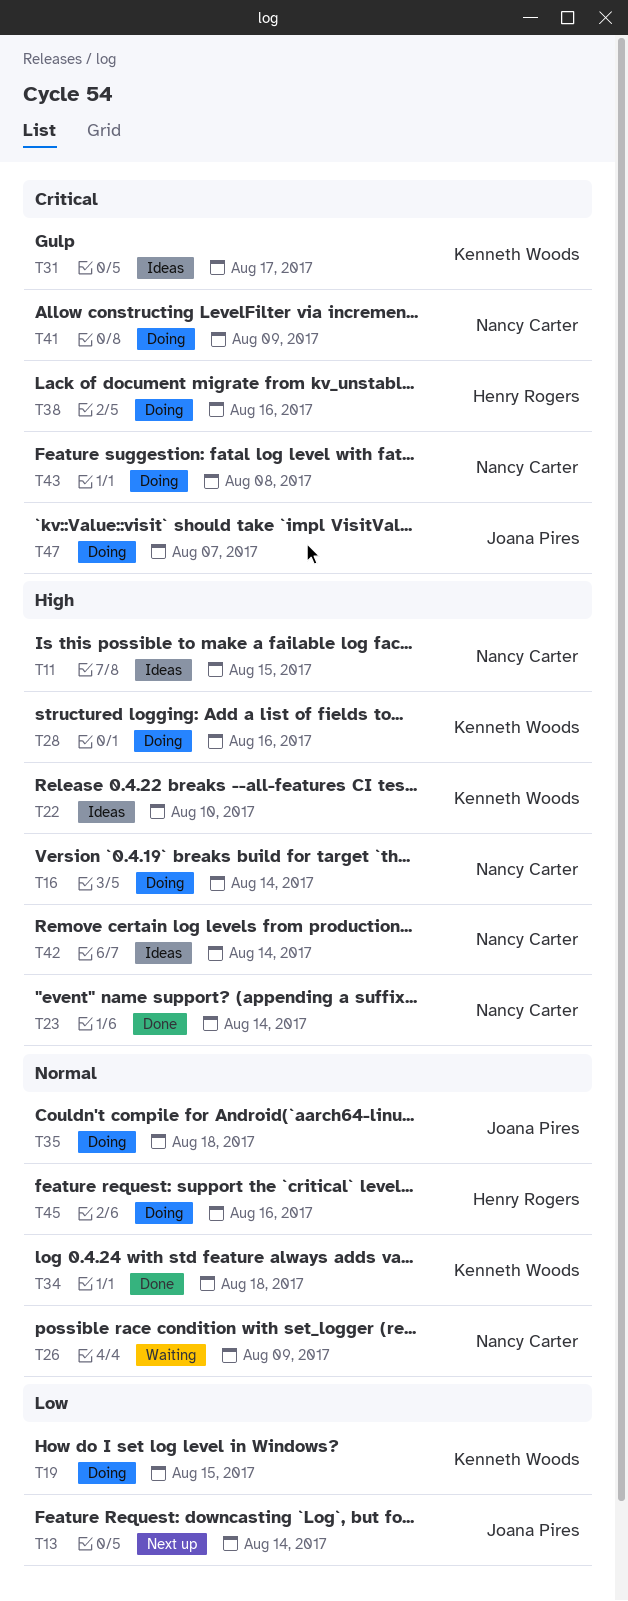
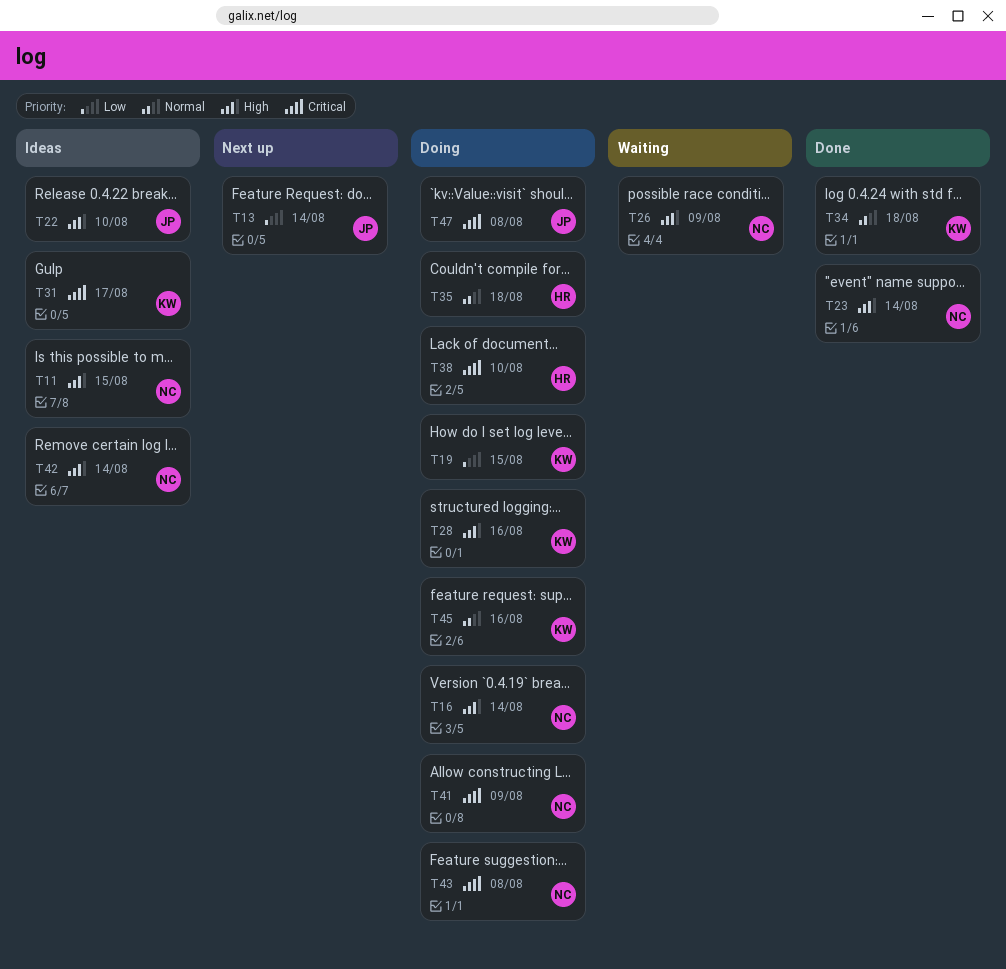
T22, owner: Kenneth Woods -> Joana Pires
T26, priority: Normal -> High
T35, owner: Joana Pires -> Henry Rogers
T38, due: Aug 16 -> Aug 10
T45, owner: Henry Rogers -> Kenneth Woods
T47, due: Aug 7 -> Aug 8

